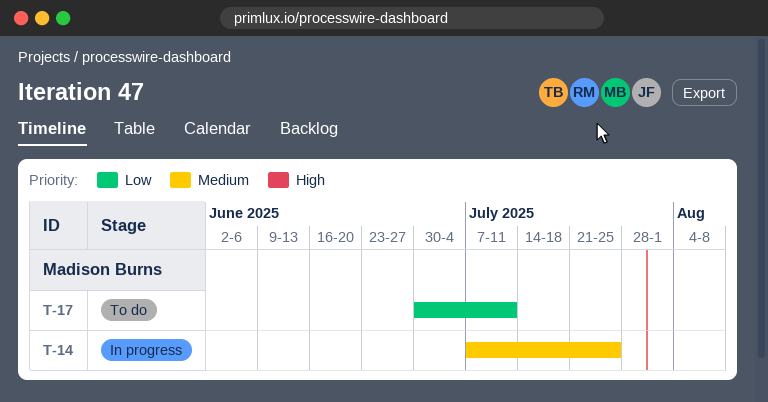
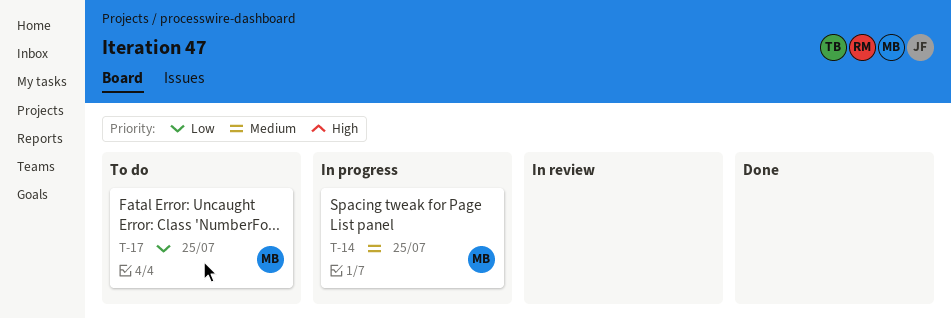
T-17, due: Jul 11 -> Jul 25

